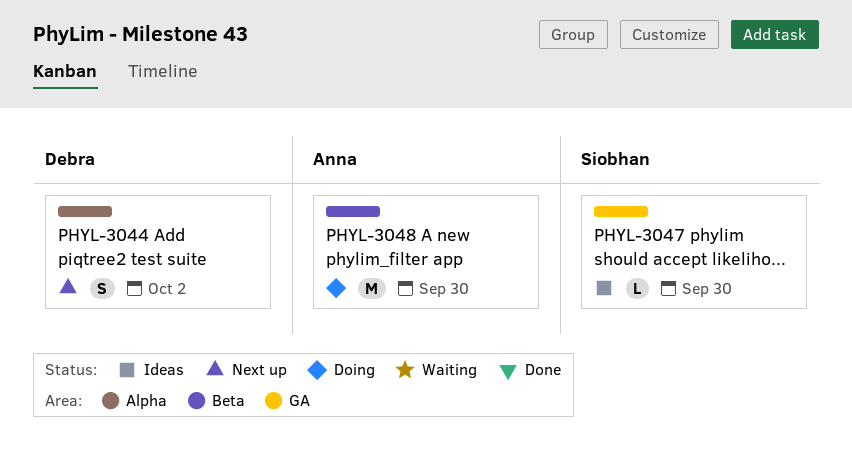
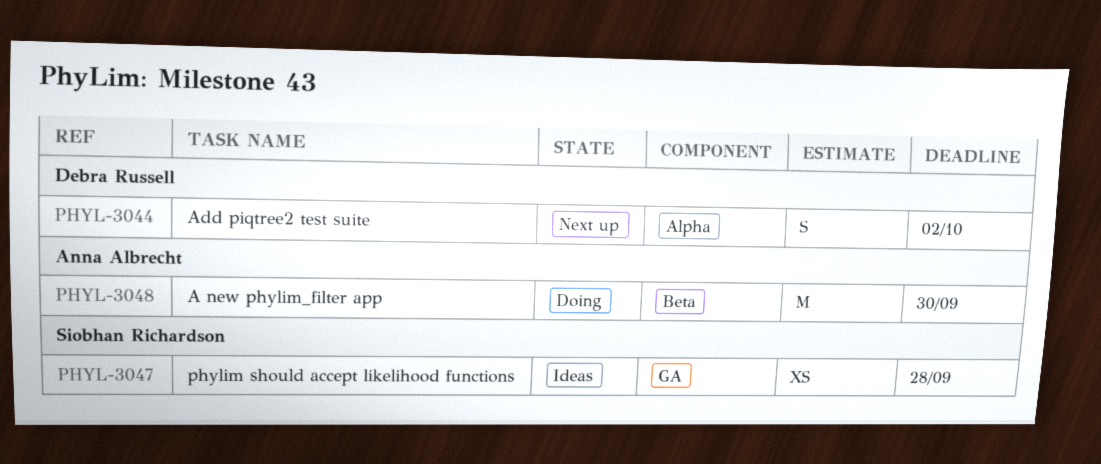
PHYL-3047, estimate: L -> XS
PHYL-3047, due: Sep 30 -> Sep 28

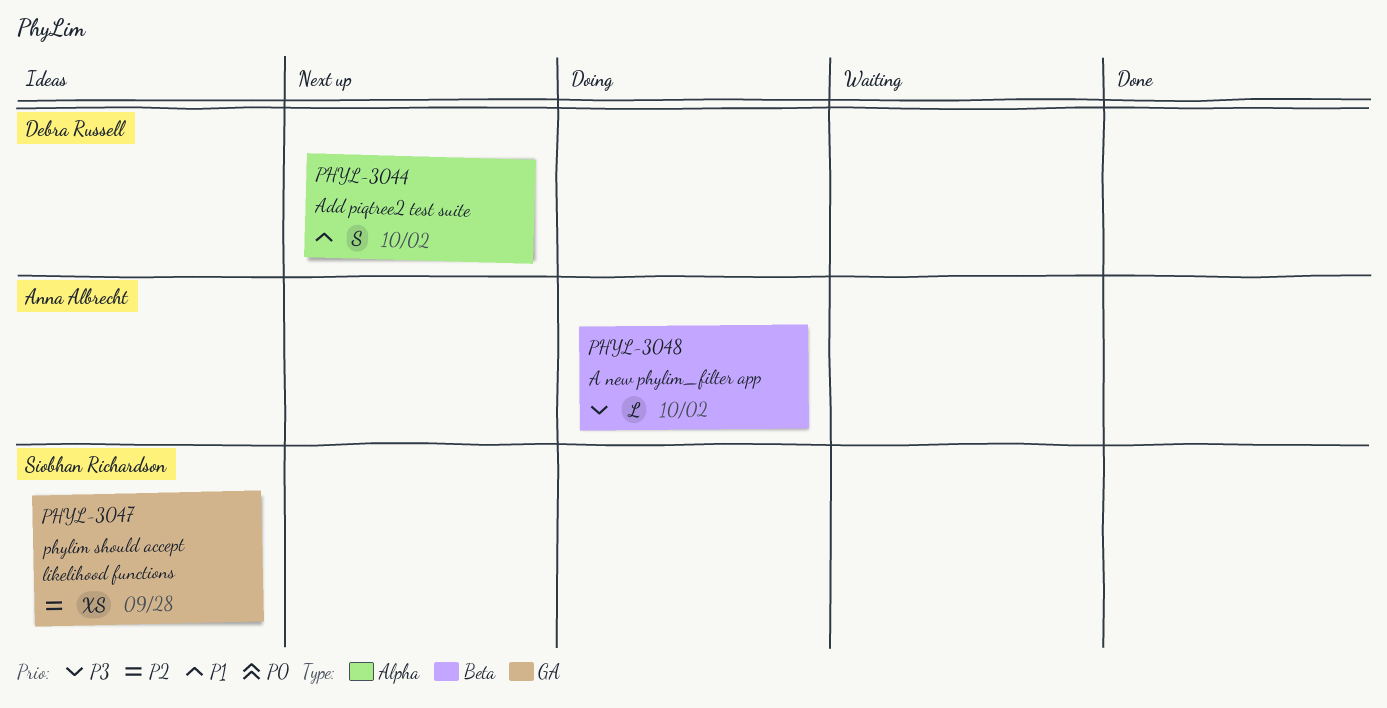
PHYL-3048, estimate: M -> L
PHYL-3048, due: Sep 30 -> Oct 2

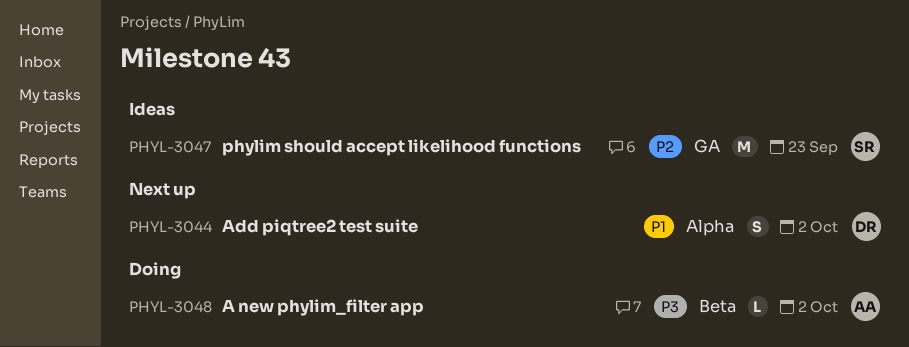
PHYL-3047, estimate: XS -> M
PHYL-3047, due: Sep 28 -> Sep 23

